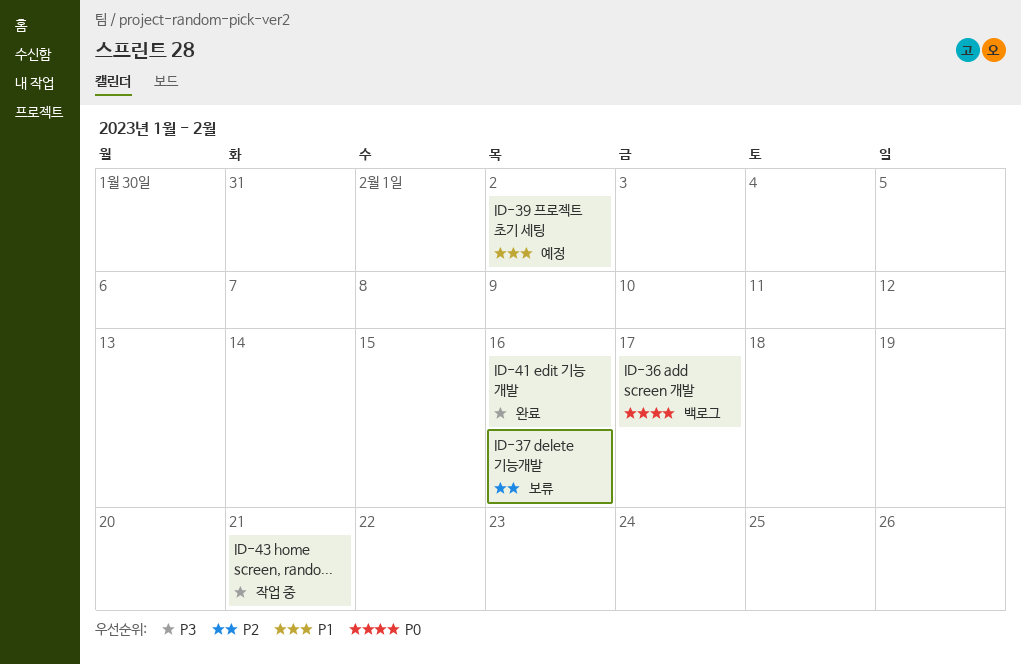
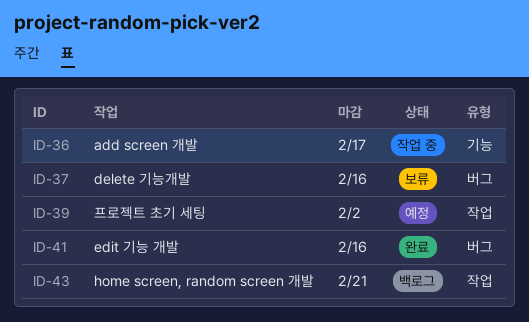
ID-36, status: 백로그 -> 작업 중
ID-43, status: 작업 중 -> 백로그

